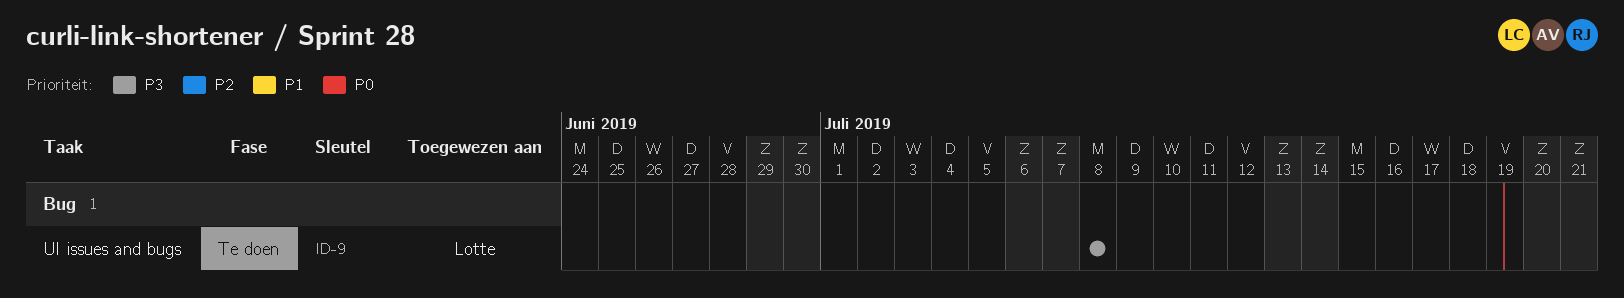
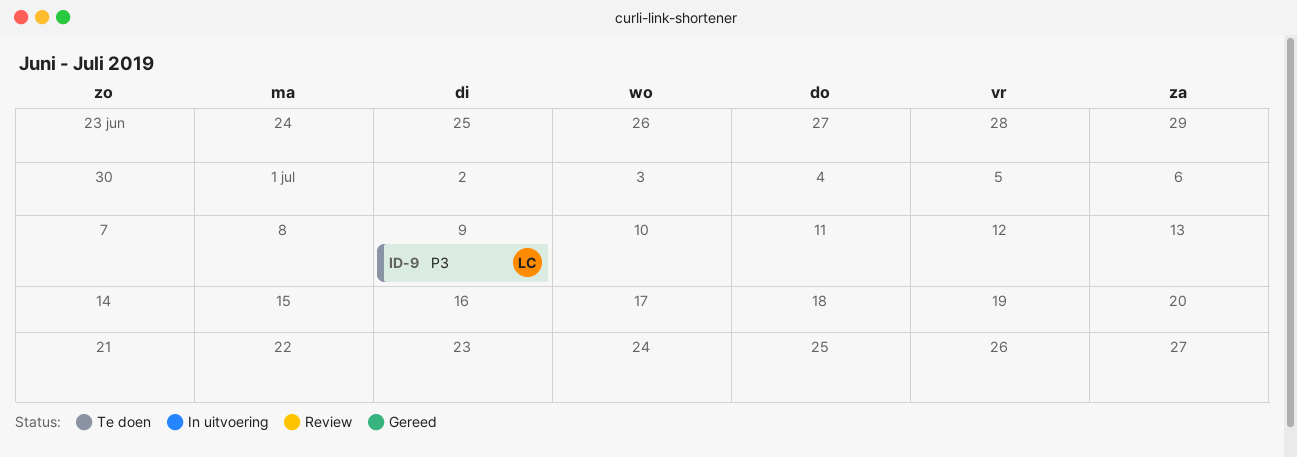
ID-9, due: Jul 8 -> Jul 9

